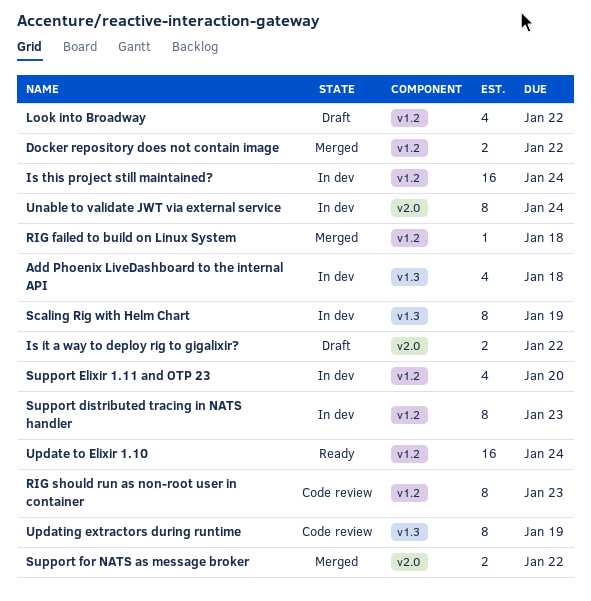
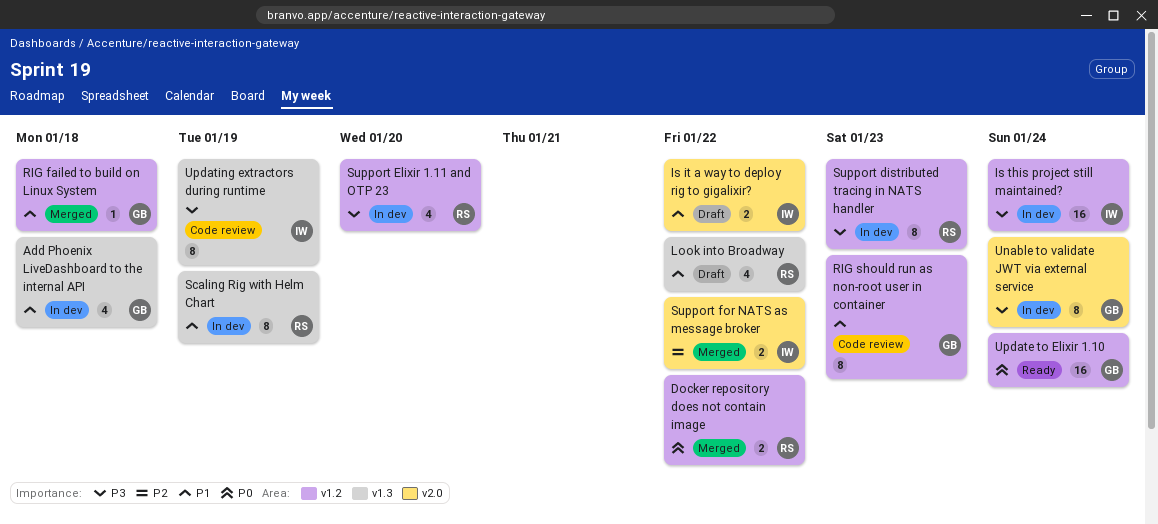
Look into Broadway, label: v1.2 -> v1.3

